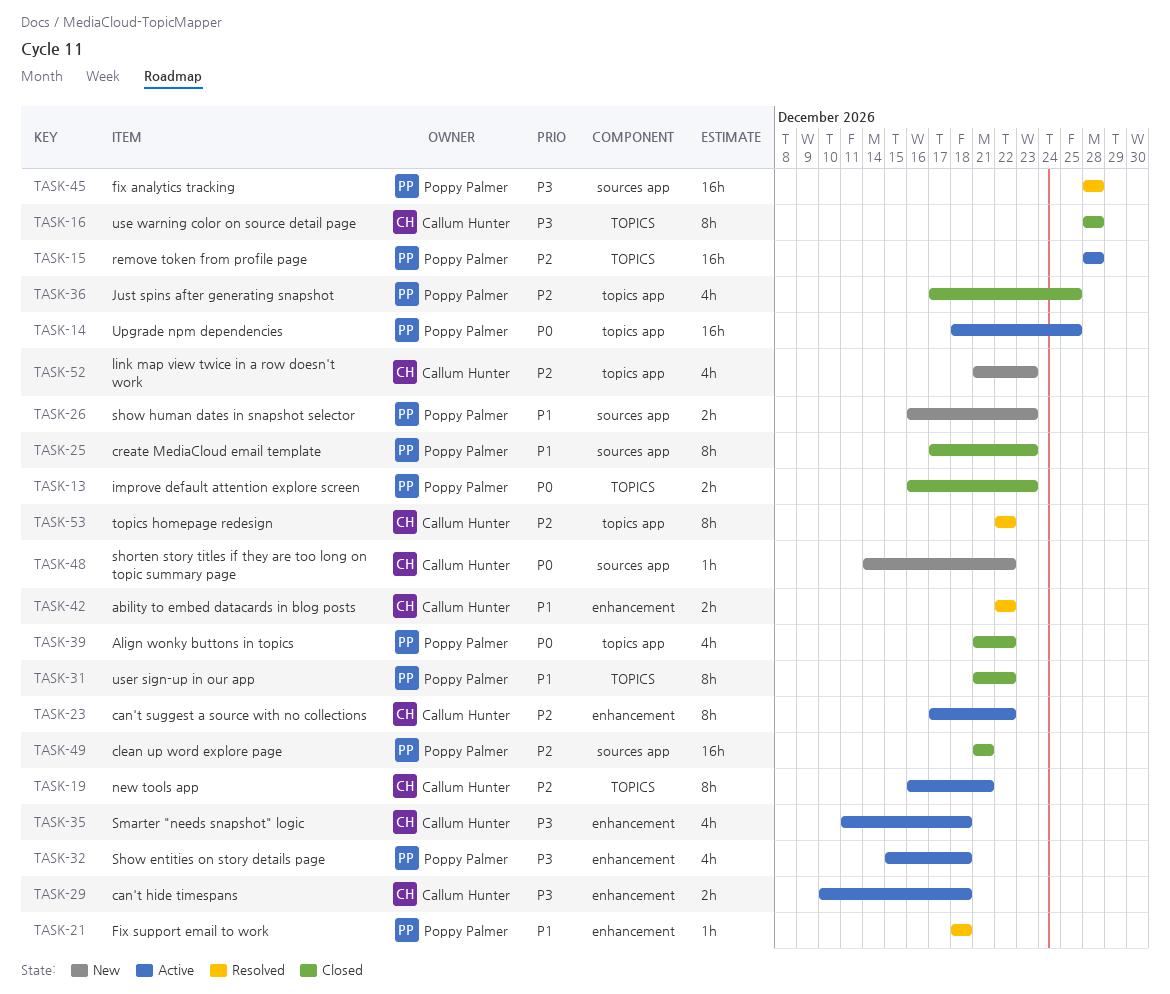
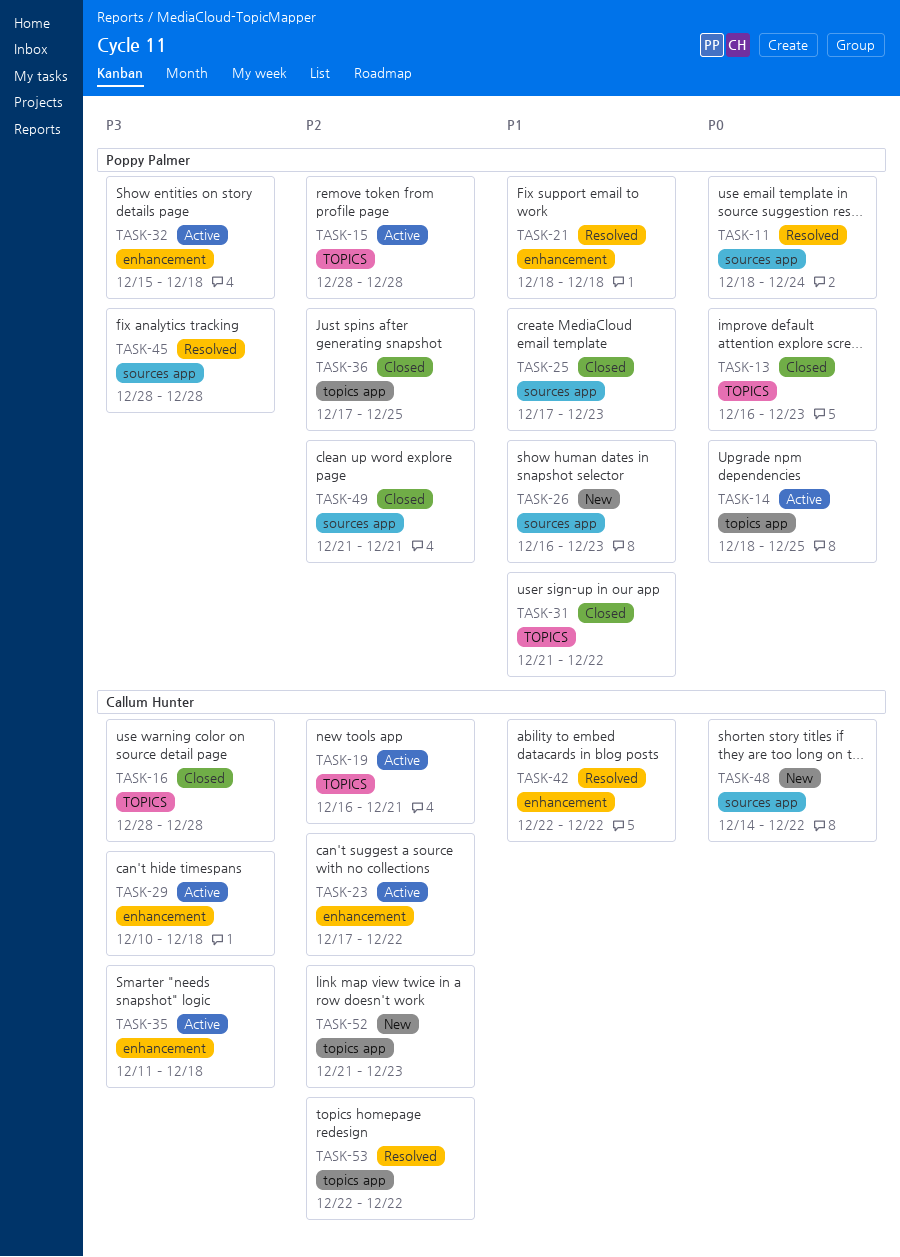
TASK-11: none -> present
TASK-39: present -> none

